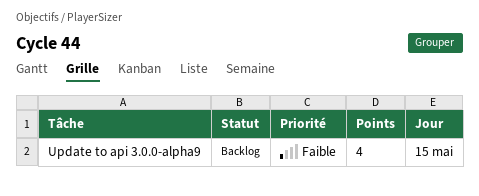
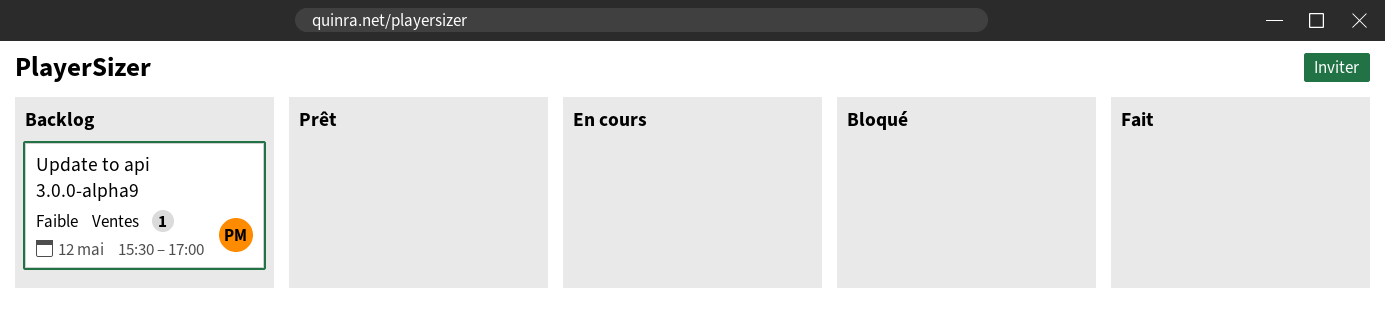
Update to api 3.0.0-alpha9, estimate: 4 -> 1
Update to api 3.0.0-alpha9, day: May 15 -> May 12

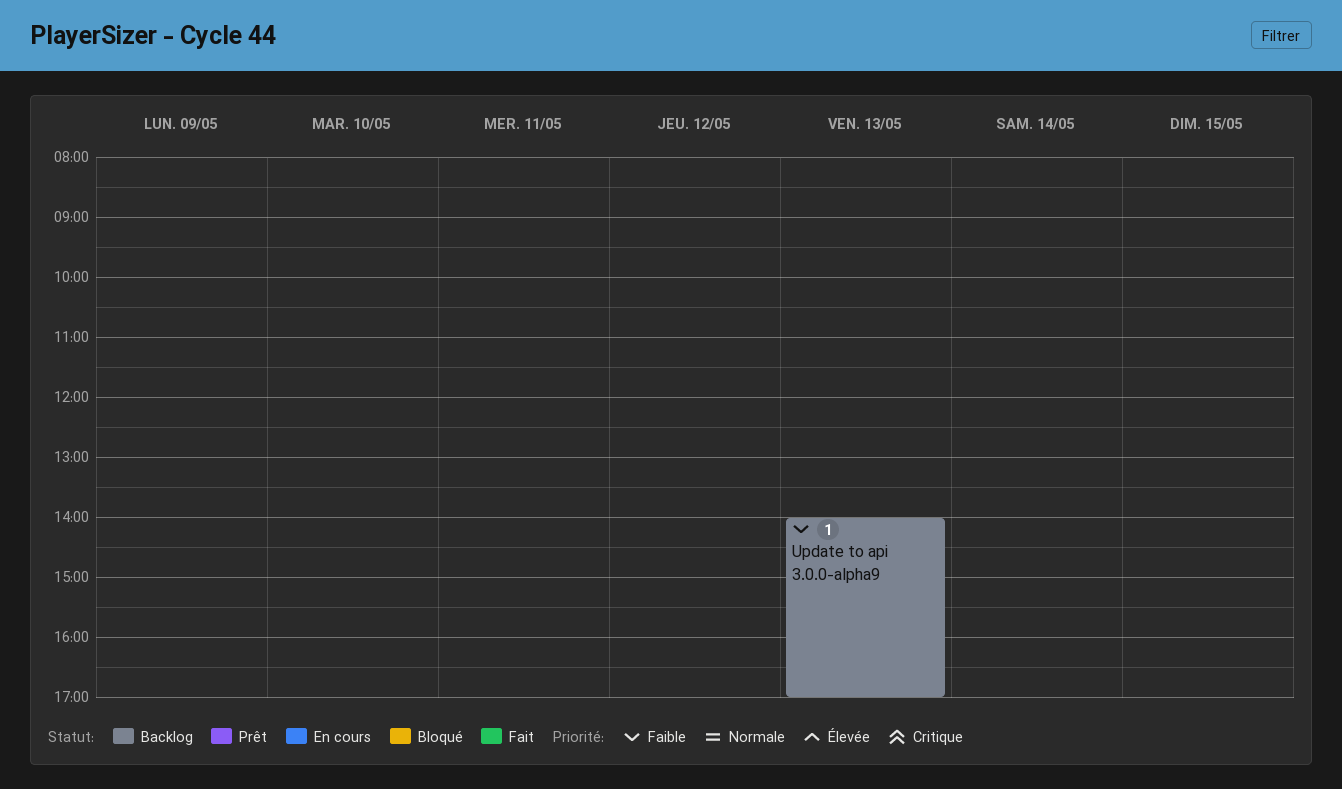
Update to api 3.0.0-alpha9, day: May 12 -> May 13
Update to api 3.0.0-alpha9, begins: 15:30 -> 14:00

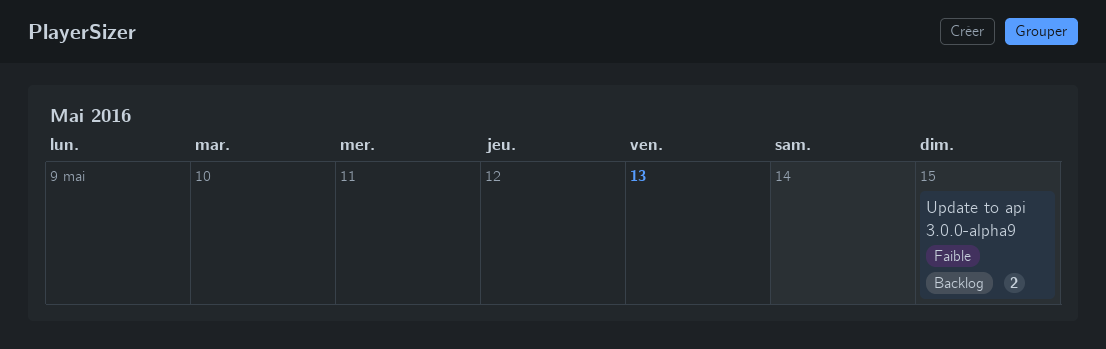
Update to api 3.0.0-alpha9, estimate: 1 -> 2
Update to api 3.0.0-alpha9, day: May 13 -> May 15

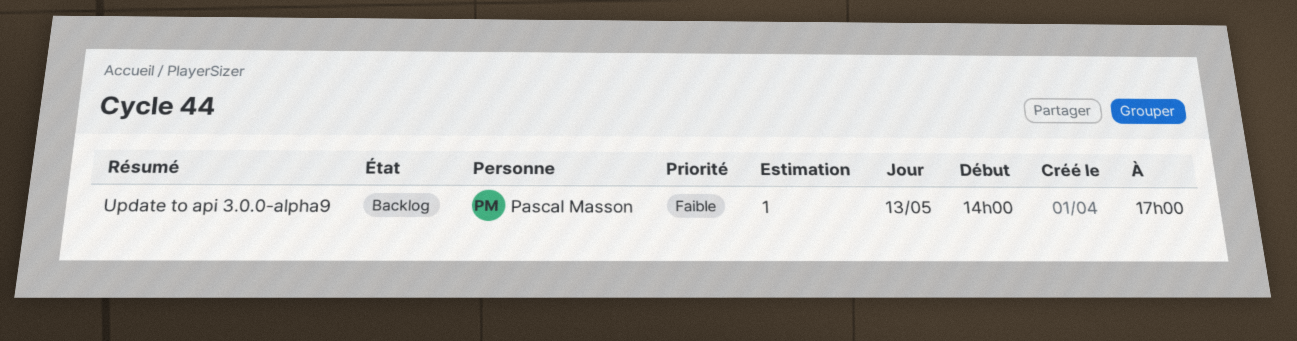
Update to api 3.0.0-alpha9, estimate: 2 -> 1
Update to api 3.0.0-alpha9, day: May 15 -> May 13

